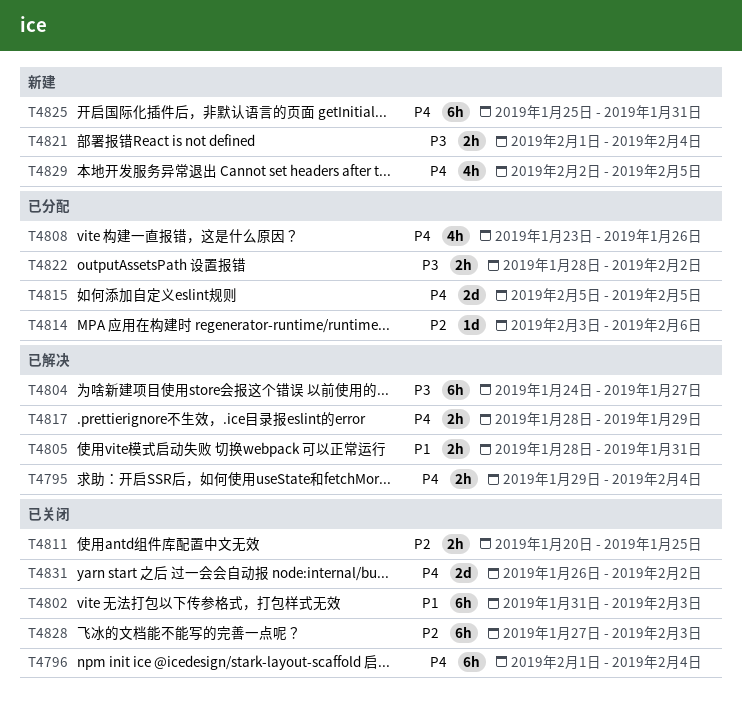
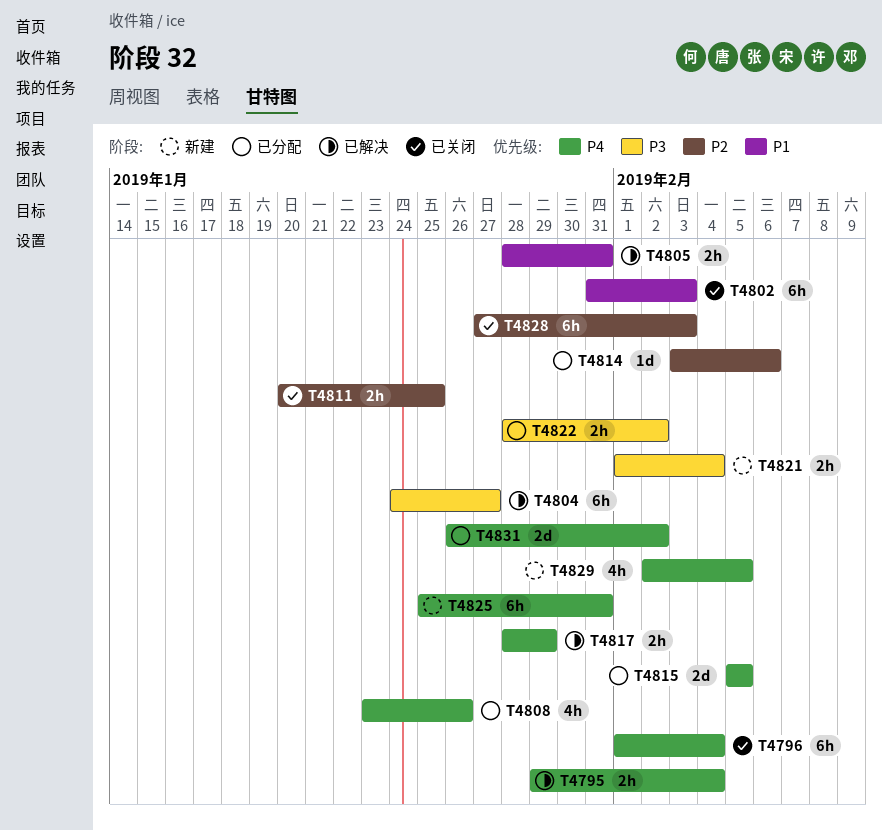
T4831, status: 已关闭 -> 已分配

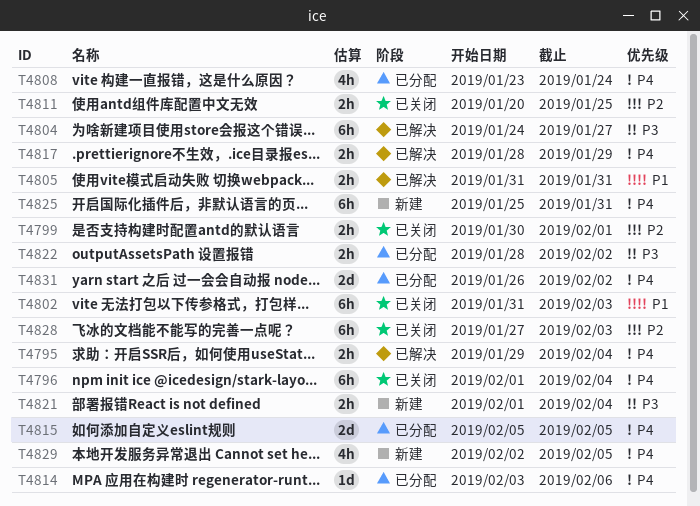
T4799: none -> present
T4805, start: Jan 28 -> Jan 31
T4808, due: Jan 26 -> Jan 24
T4814, priority: P2 -> P4

